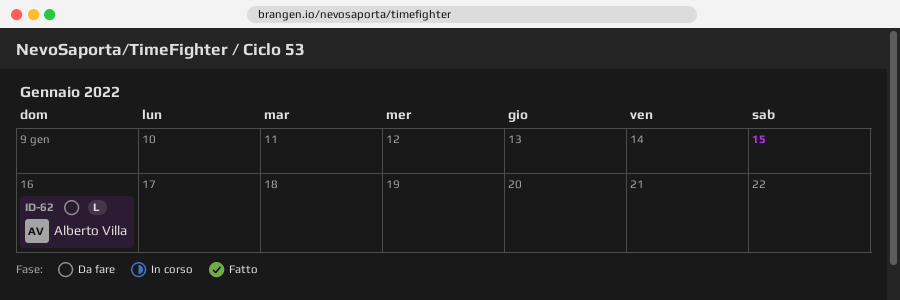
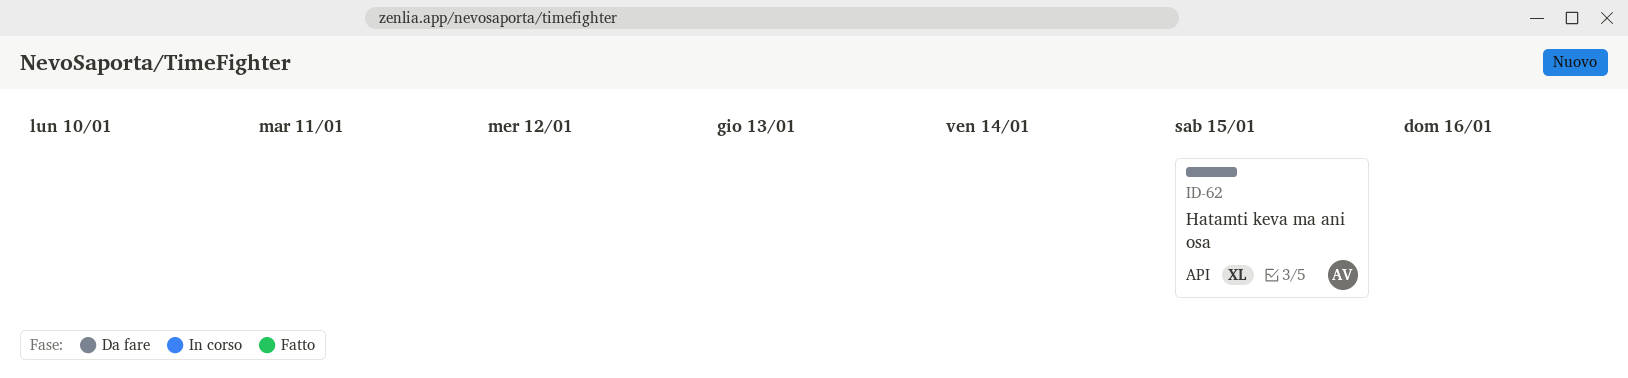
ID-62, estimate: L -> XL
ID-62, due: Jan 16 -> Jan 15

